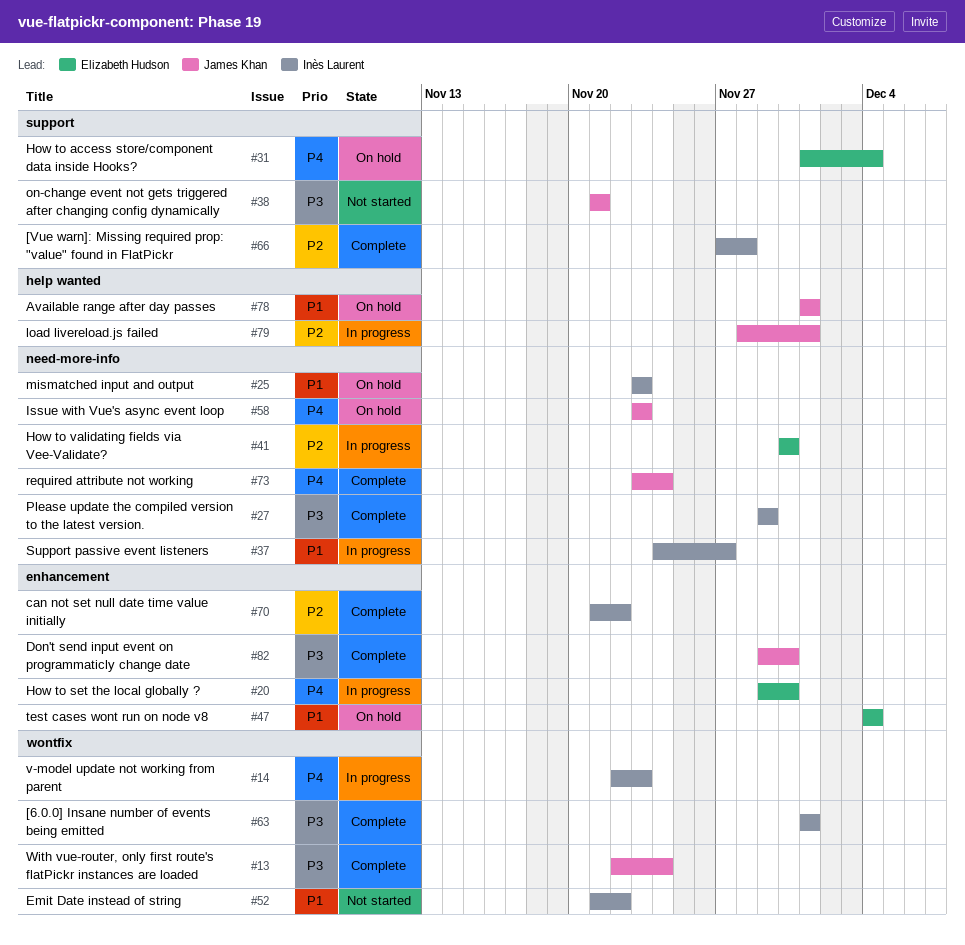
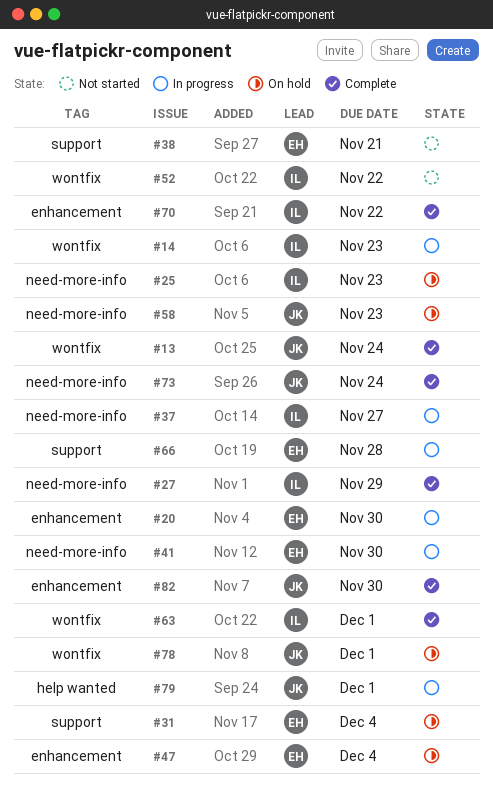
#38, owner: James Khan -> Elizabeth Hudson
#66, status: Complete -> In progress
#66, owner: Inès Laurent -> Elizabeth Hudson
#78, label: help wanted -> wontfix

